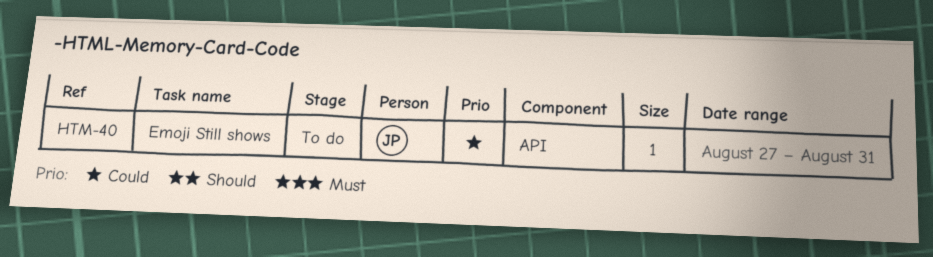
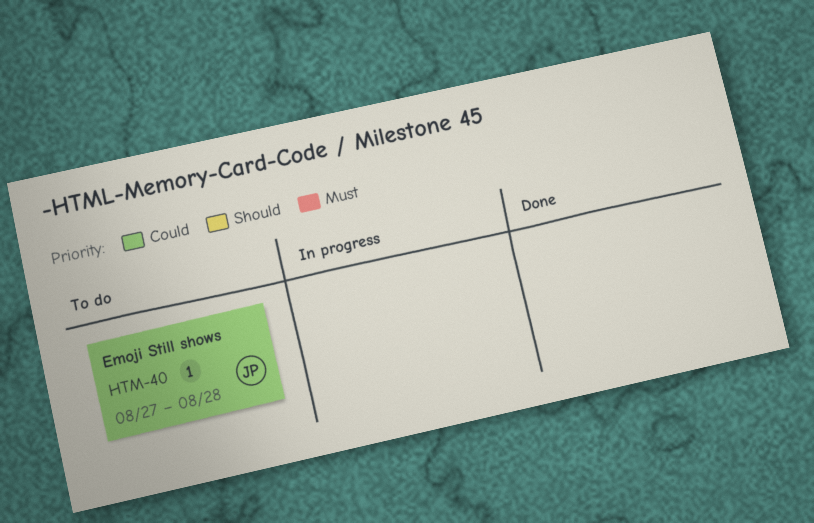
HTM-40, due: Aug 31 -> Aug 28

